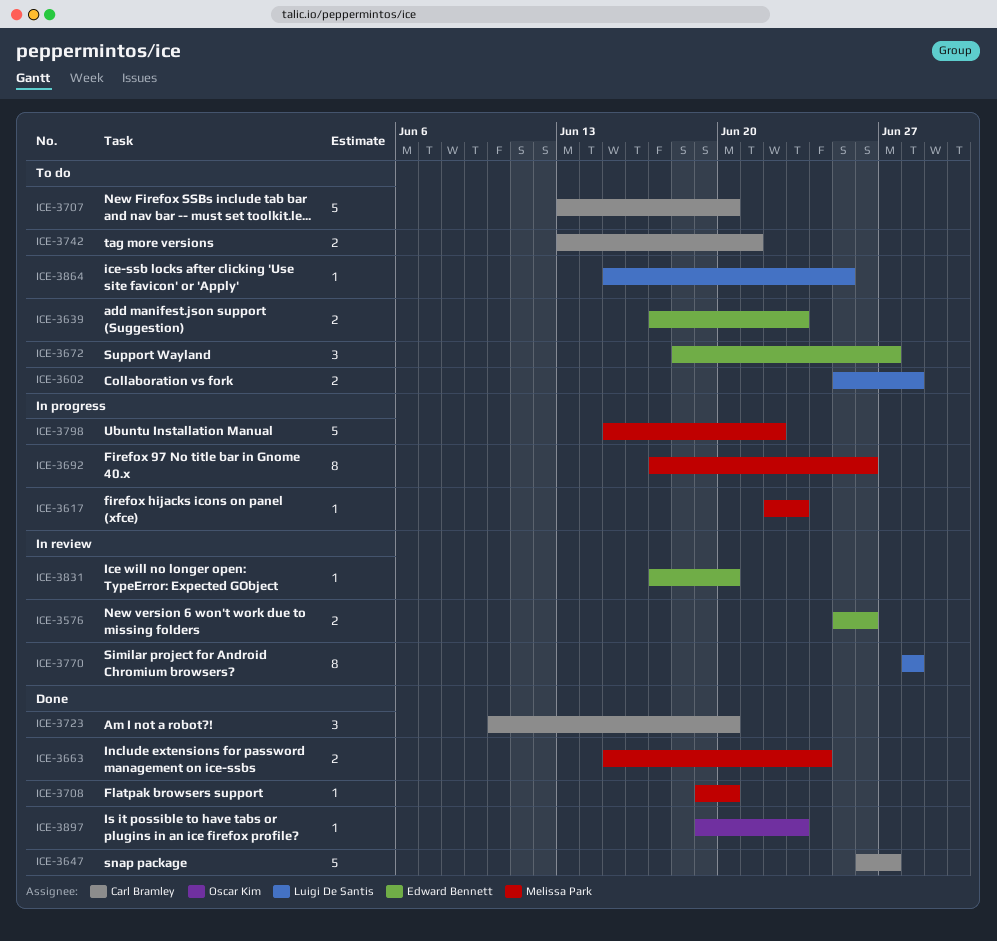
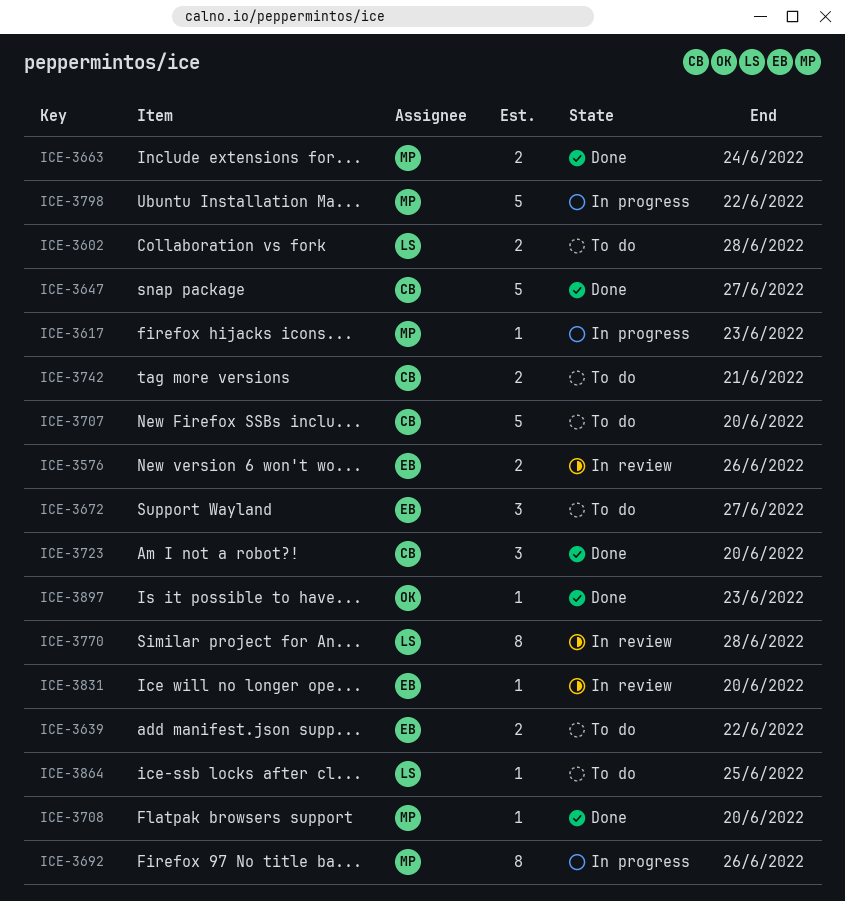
ICE-3639, due: Jun 23 -> Jun 22

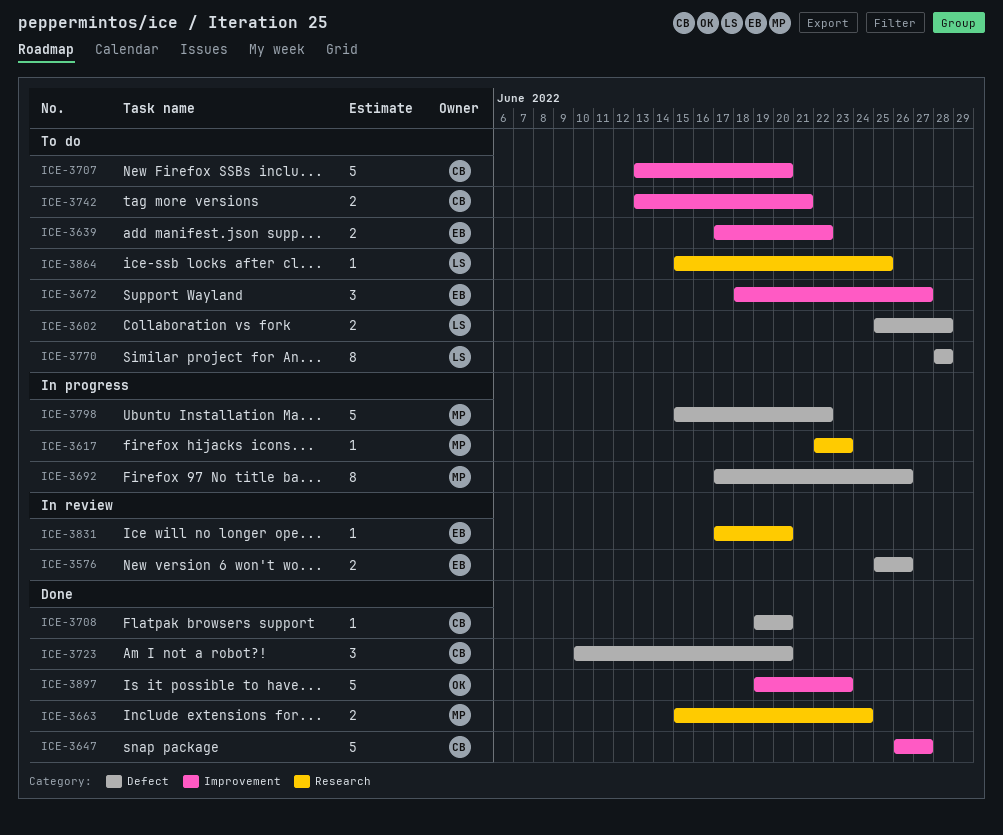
ICE-3708, owner: MP -> CB
ICE-3770, status: In review -> To do
ICE-3897, estimate: 1 -> 5

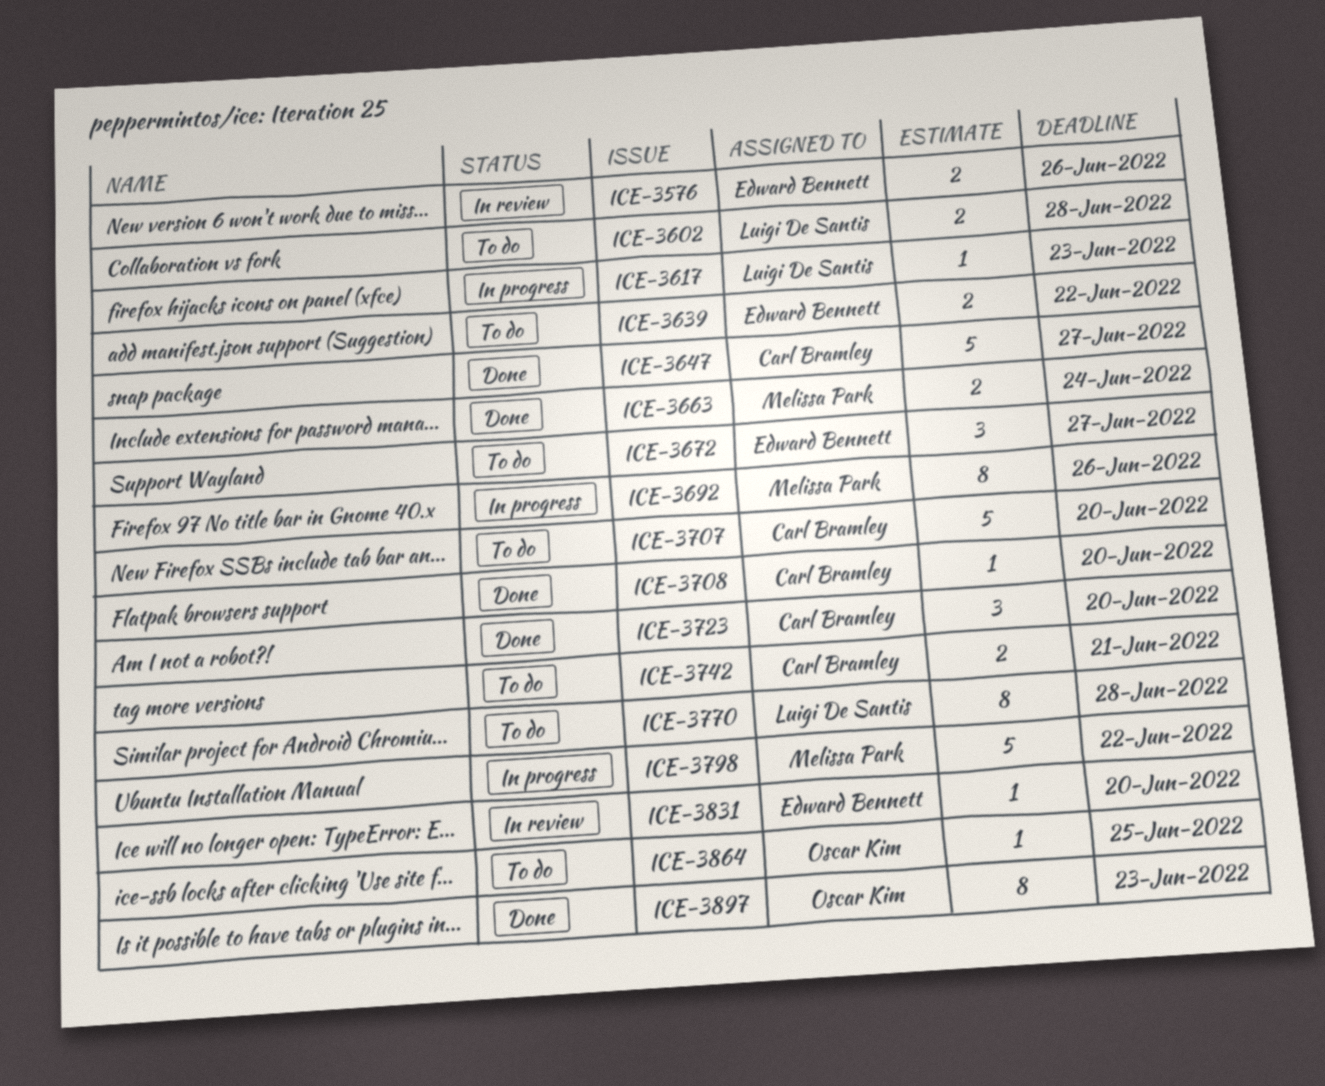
ICE-3617, owner: Melissa Park -> Luigi De Santis
ICE-3864, owner: Luigi De Santis -> Oscar Kim
ICE-3897, estimate: 5 -> 8

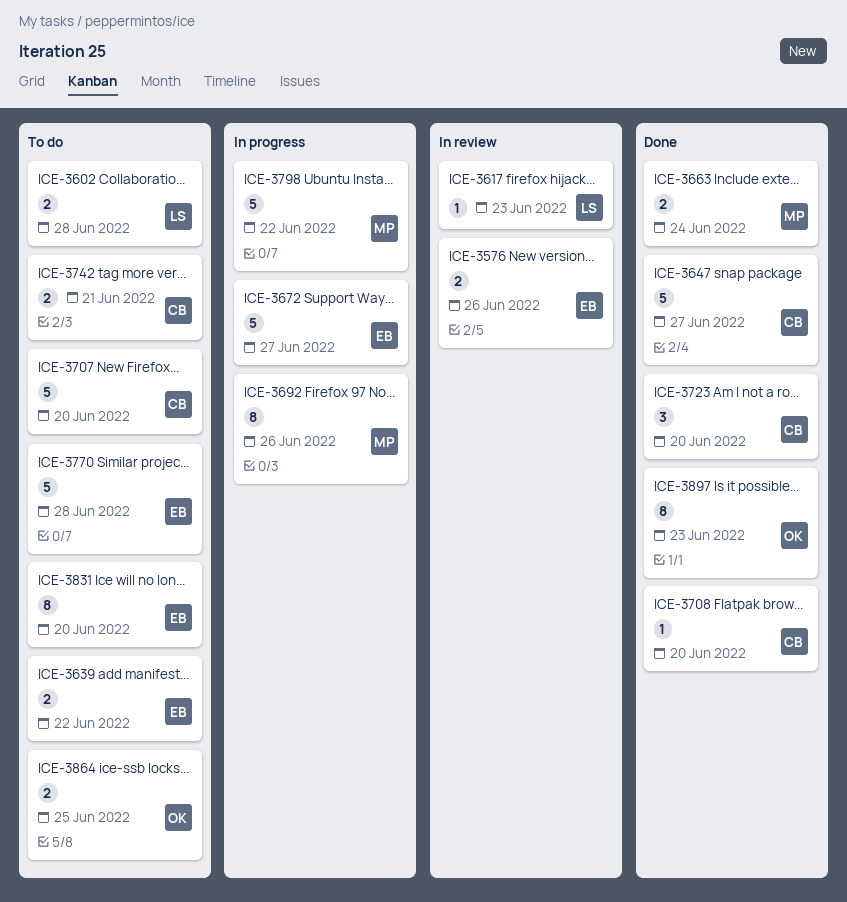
ICE-3617, status: In progress -> In review
ICE-3672, status: To do -> In progress
ICE-3672, estimate: 3 -> 5
ICE-3770, owner: Luigi De Santis -> Edward Bennett
ICE-3770, estimate: 8 -> 5
ICE-3831, status: In review -> To do
ICE-3831, estimate: 1 -> 8
ICE-3864, estimate: 1 -> 2

